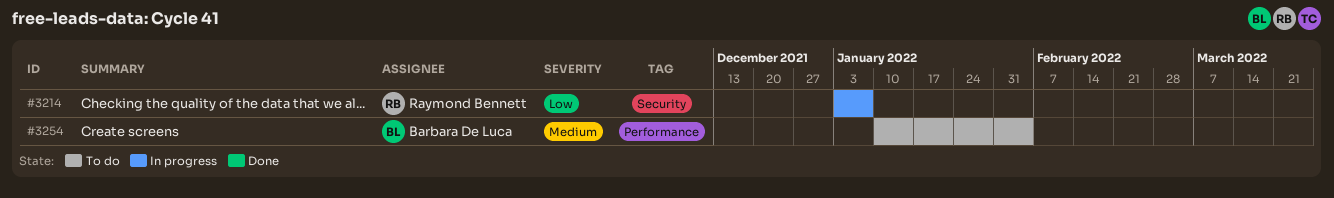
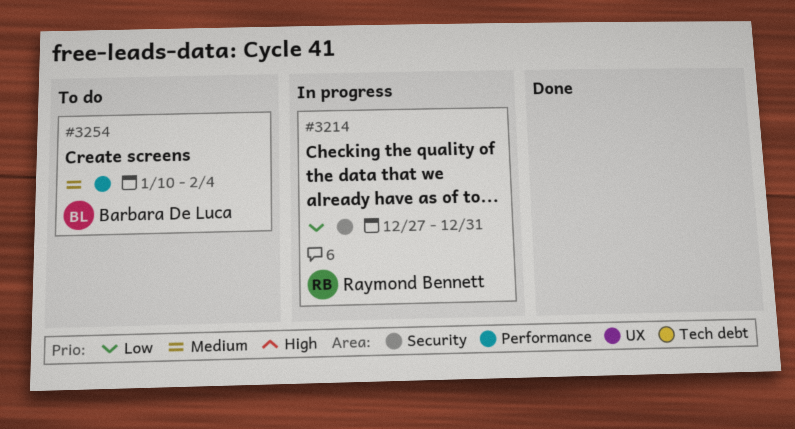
#3214, start: Jan 3 -> Dec 27
#3214, due: Jan 7 -> Dec 31

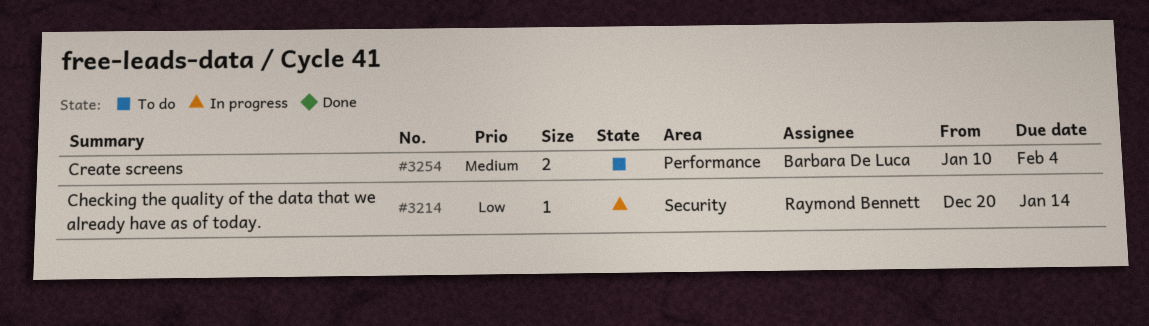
#3214, start: Dec 27 -> Dec 20
#3214, due: Dec 31 -> Jan 14

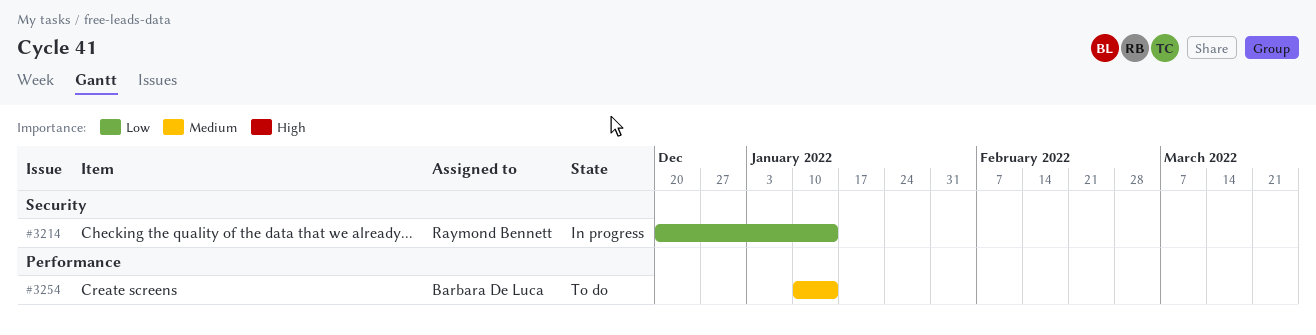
#3254, due: Feb 4 -> Jan 14

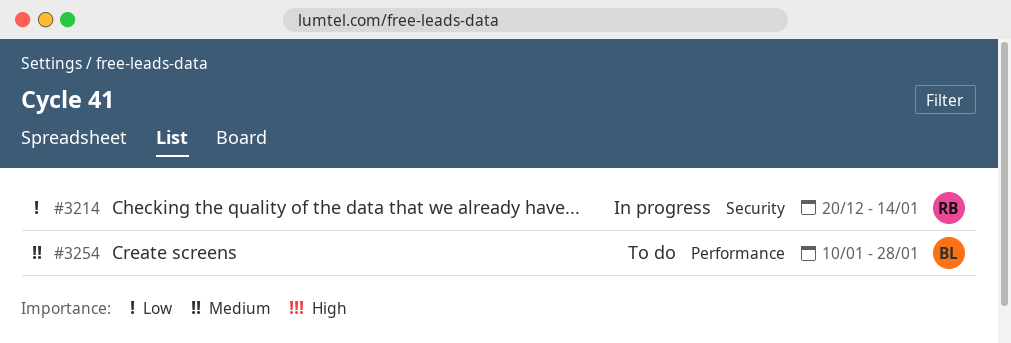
#3254, due: Jan 14 -> Jan 28

